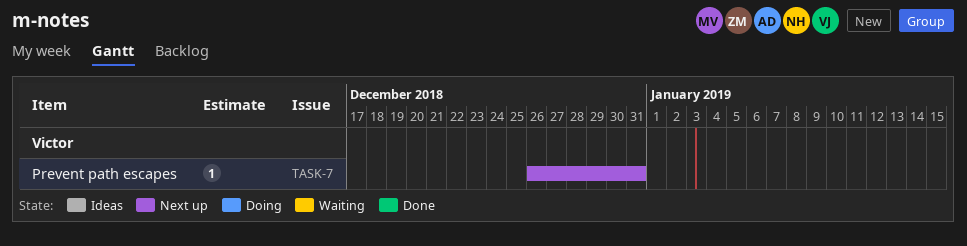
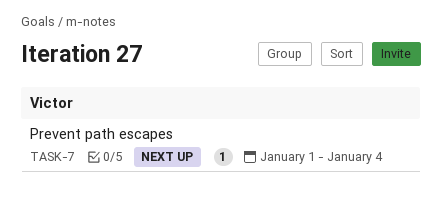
TASK-7, start: Dec 26 -> Jan 1
TASK-7, due: Dec 31 -> Jan 4

